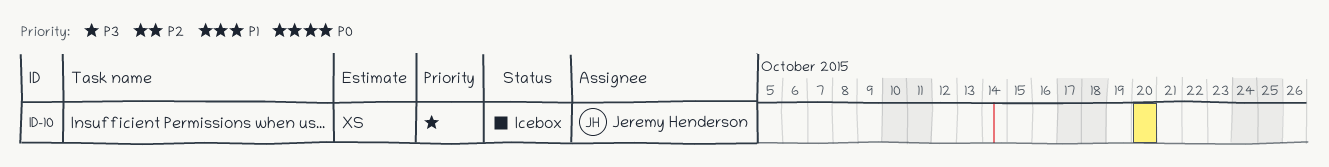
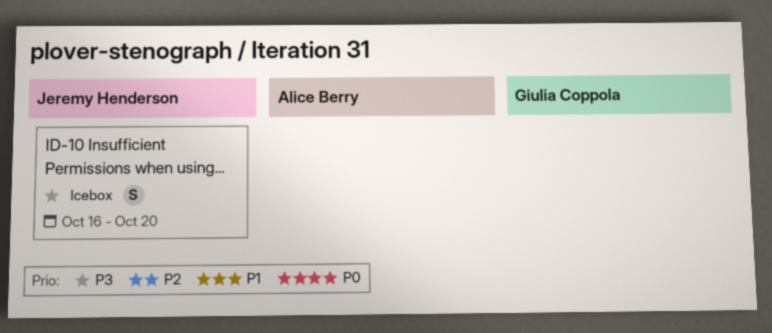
ID-10, estimate: XS -> S
ID-10, start: Oct 20 -> Oct 16

